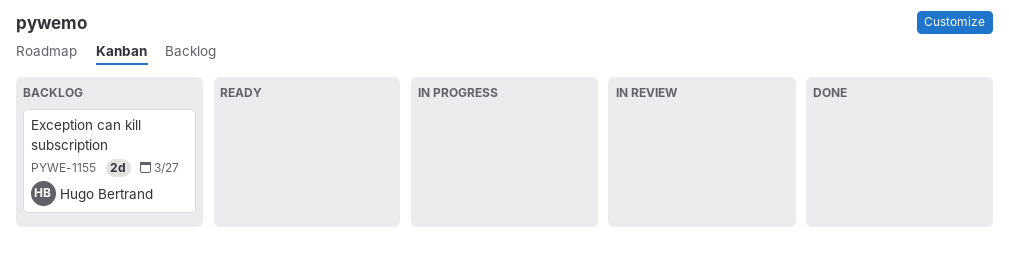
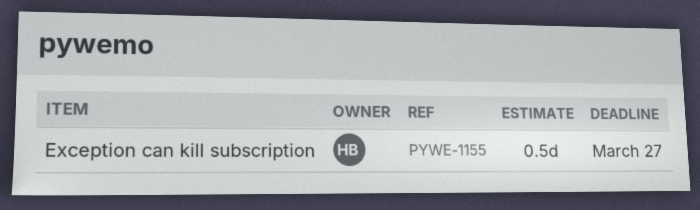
PYWE-1155, estimate: 2d -> 0.5d

